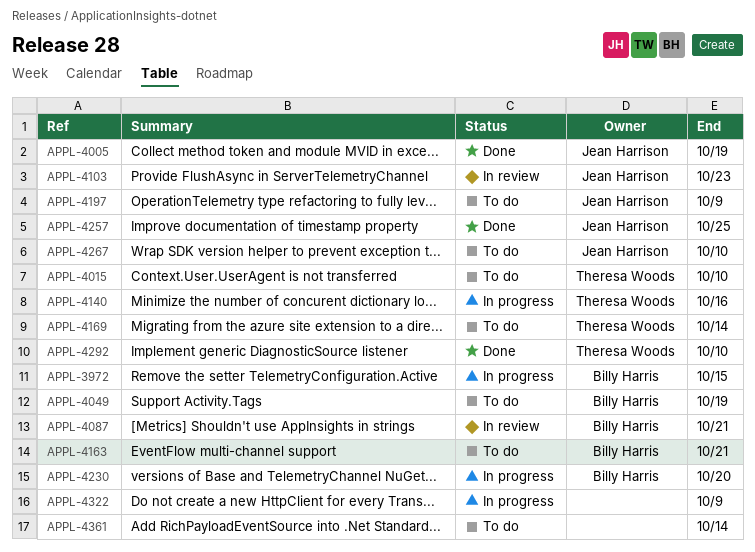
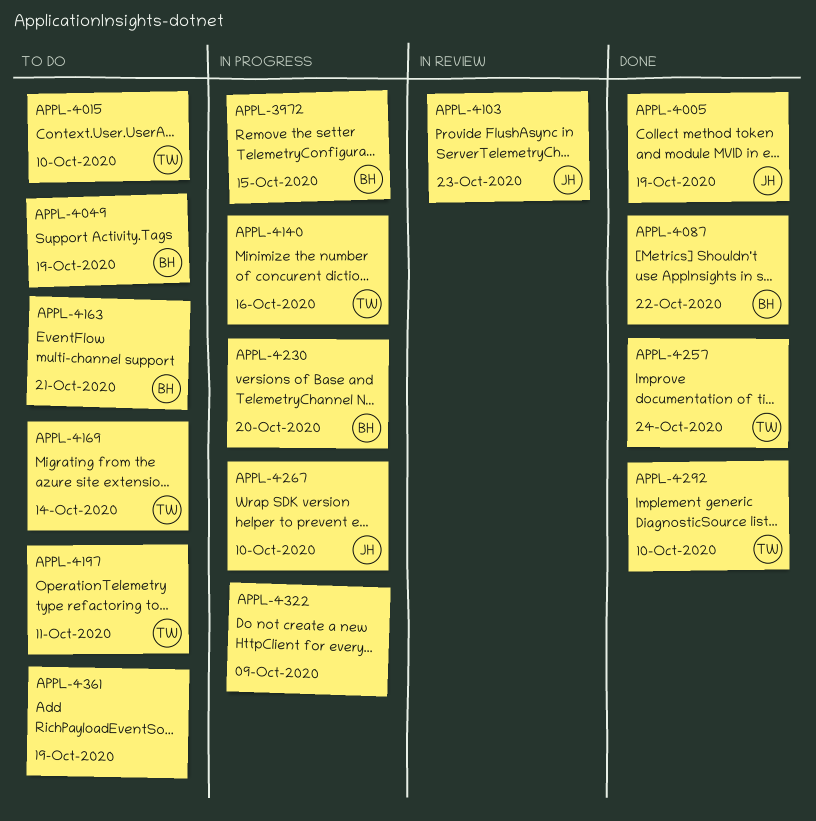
APPL-4087, status: In review -> Done
APPL-4087, due: Oct 21 -> Oct 22
APPL-4197, owner: Jean Harrison -> Theresa Woods
APPL-4197, due: Oct 9 -> Oct 11
APPL-4257, owner: Jean Harrison -> Theresa Woods
APPL-4257, due: Oct 25 -> Oct 24
APPL-4267, status: To do -> In progress
APPL-4361, due: Oct 14 -> Oct 19

